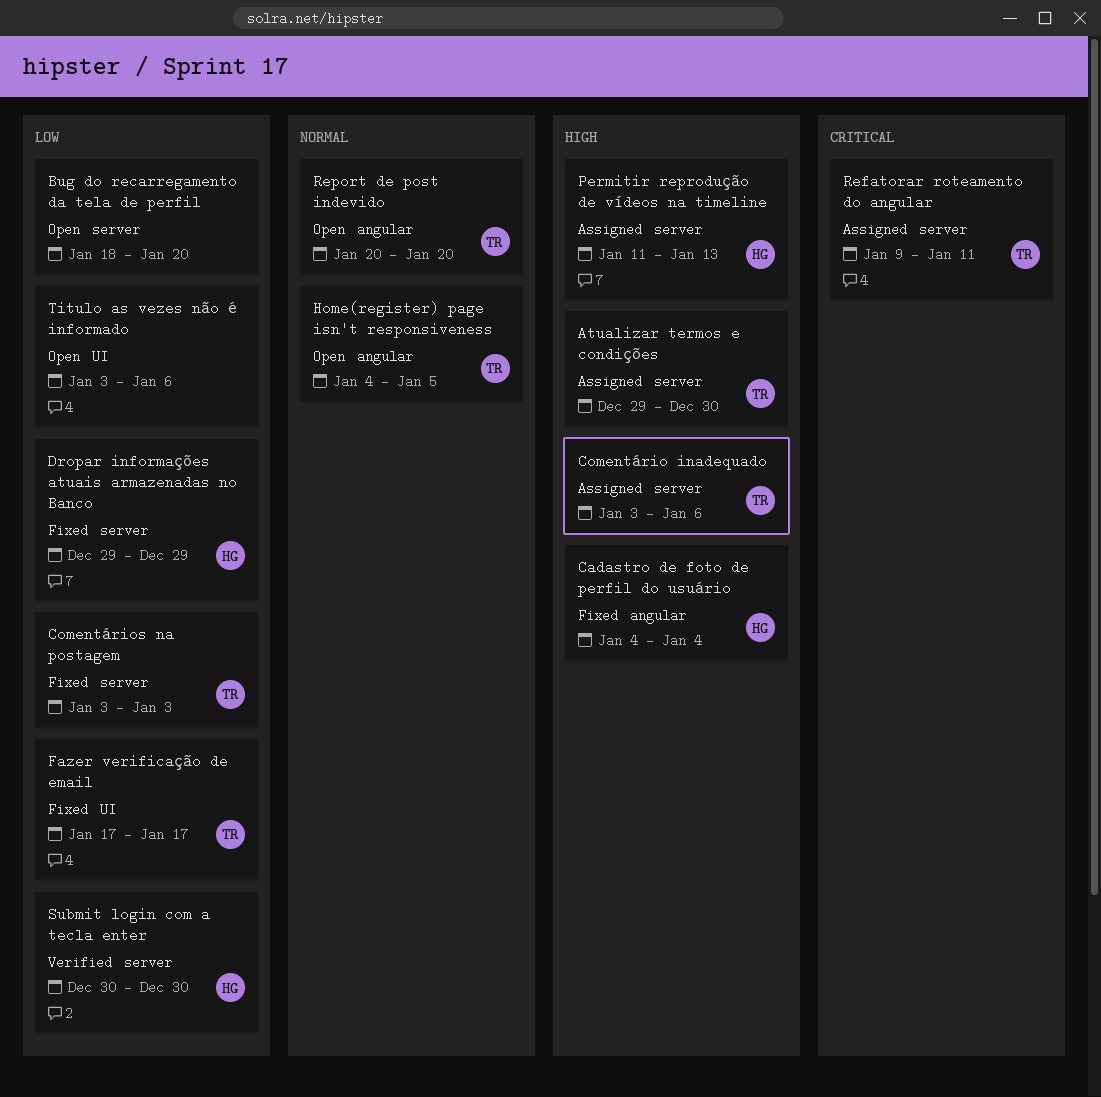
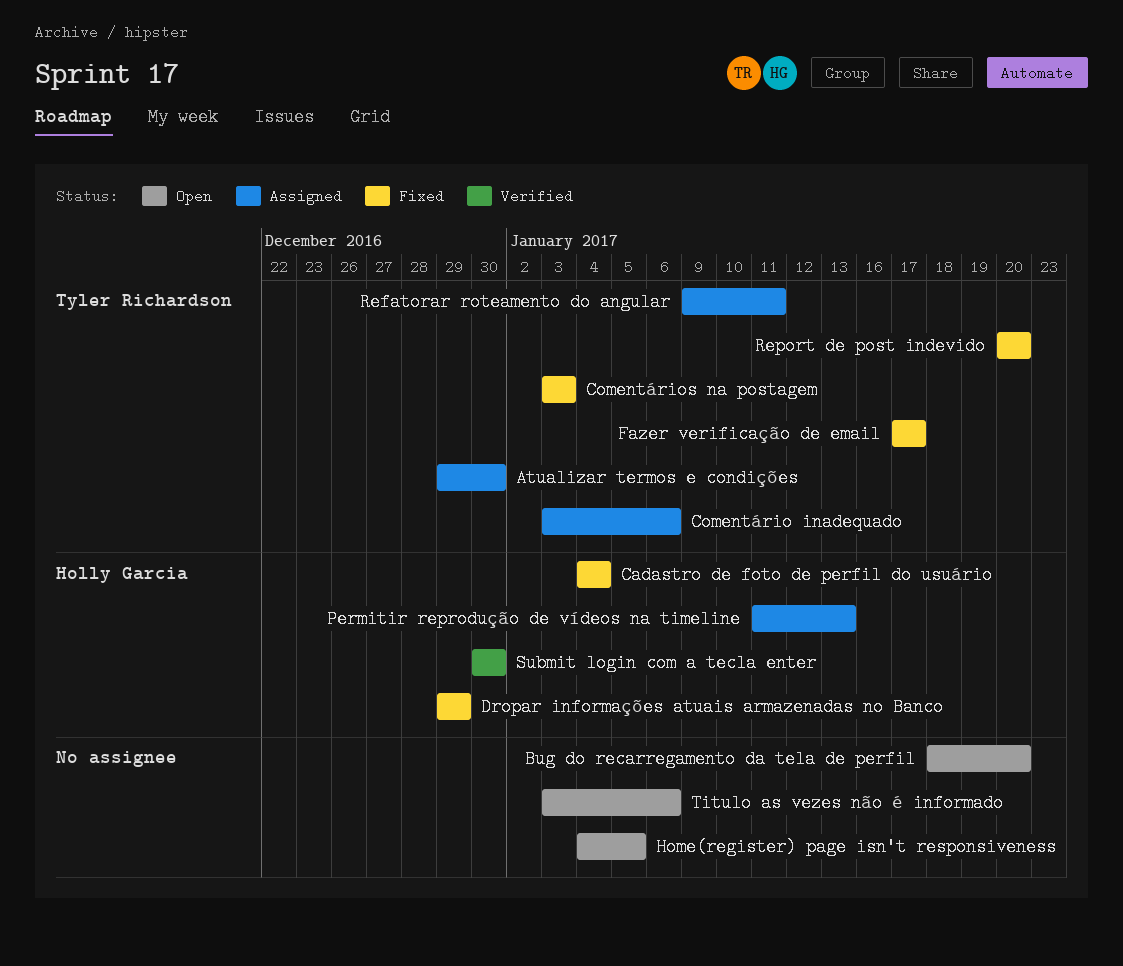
Home(register) page isn't responsiveness, owner: Tyler Richardson -> none
Report de post indevido, status: Open -> Fixed

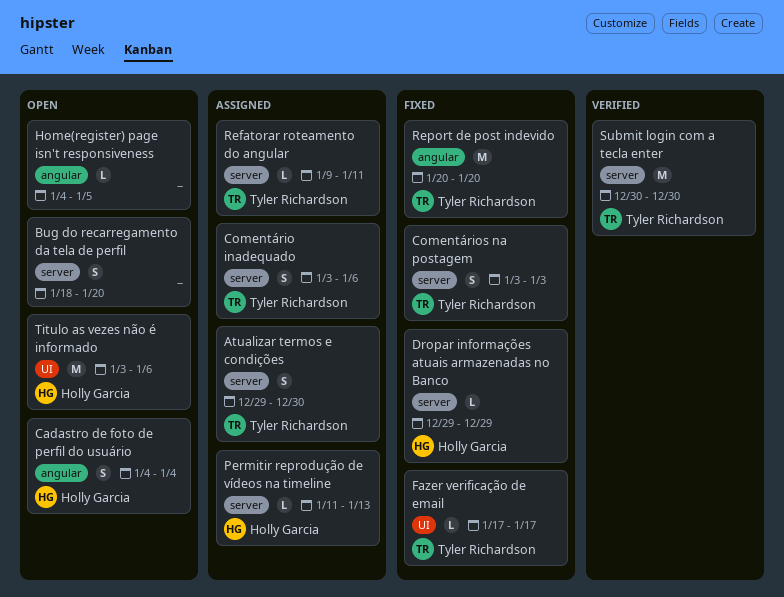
Cadastro de foto de perfil do usuário, status: Fixed -> Open
Submit login com a tecla enter, owner: Holly Garcia -> Tyler Richardson
Titulo as vezes não é informado, owner: none -> Holly Garcia

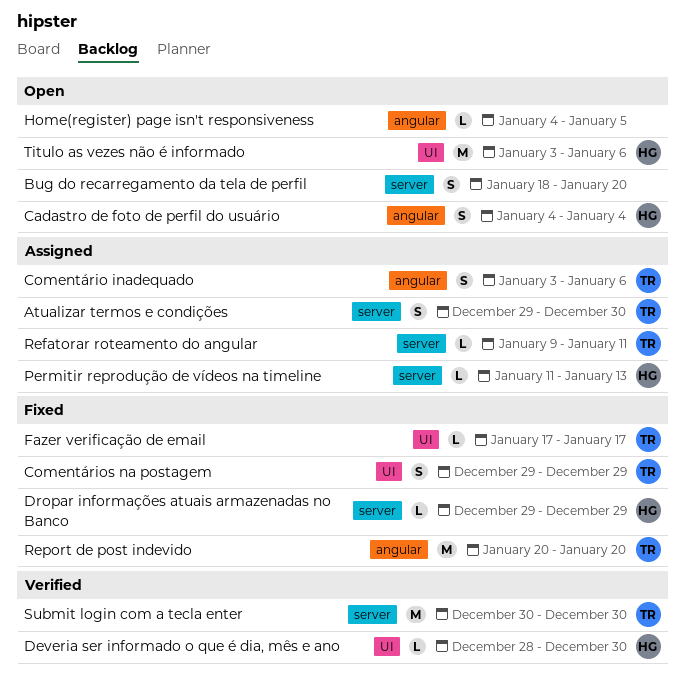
Comentário inadequado, label: server -> angular
Comentários na postagem, label: server -> UI
Comentários na postagem, start: Jan 3 -> Dec 29
Comentários na postagem, due: Jan 3 -> Dec 29
Deveria ser informado o que é dia, mês e ano: none -> present

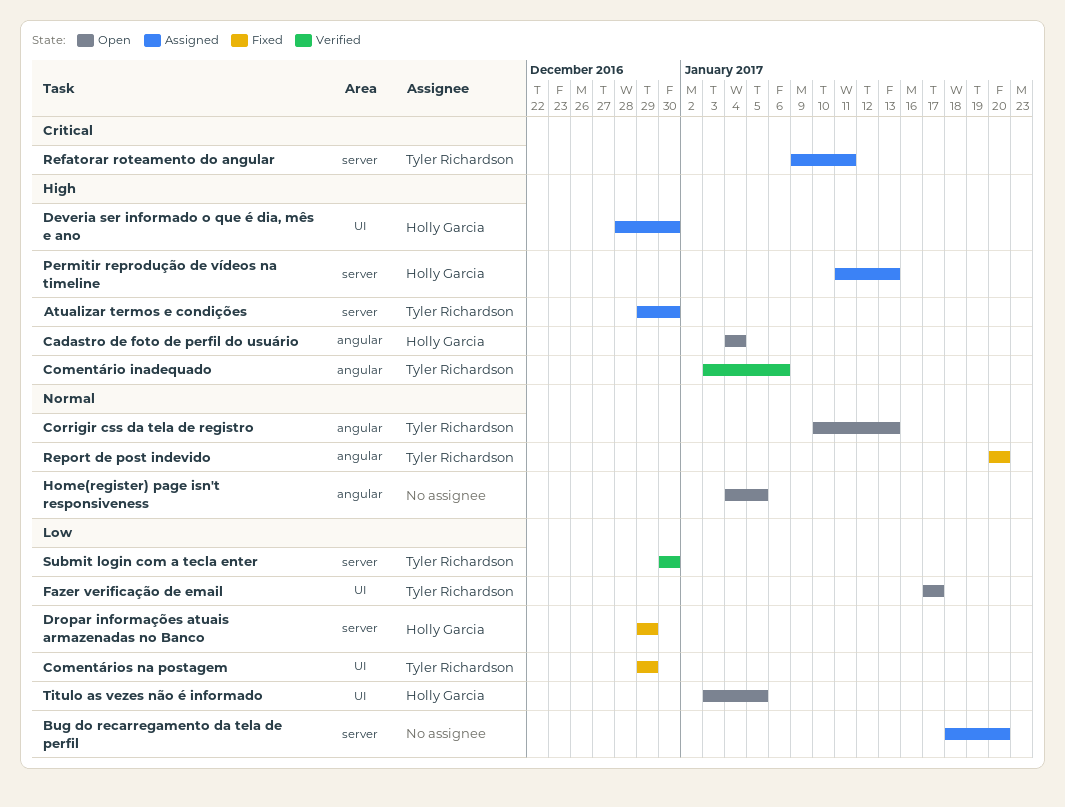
Bug do recarregamento da tela de perfil, status: Open -> Assigned
Comentário inadequado, status: Assigned -> Verified
Corrigir css da tela de registro: none -> present
Deveria ser informado o que é dia, mês e ano, status: Verified -> Assigned
Fazer verificação de email, status: Fixed -> Open
Titulo as vezes não é informado, due: Jan 6 -> Jan 5

